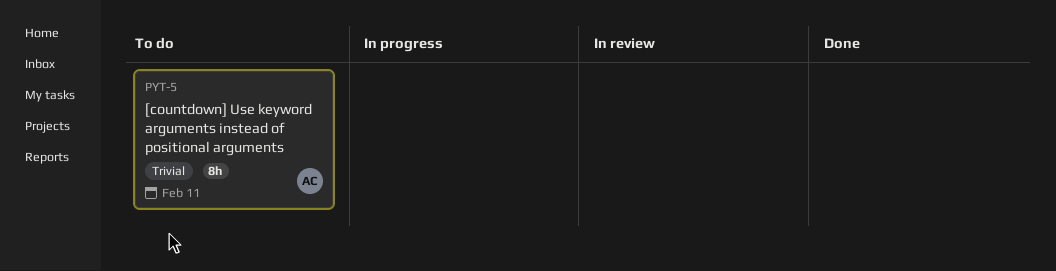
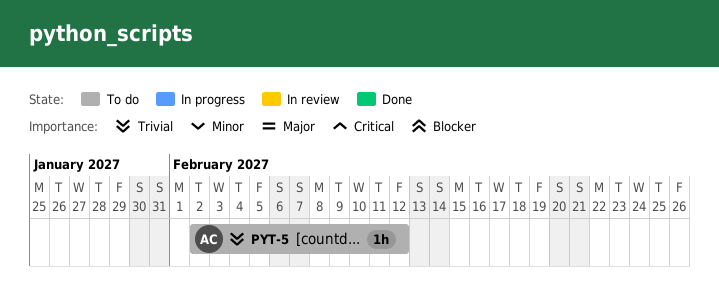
PYT-5, estimate: 8h -> 1h
PYT-5, due: Feb 11 -> Feb 12

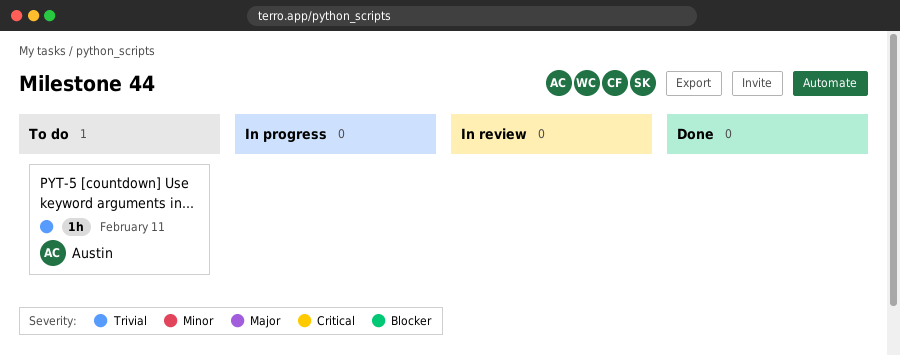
PYT-5, due: Feb 12 -> Feb 11

